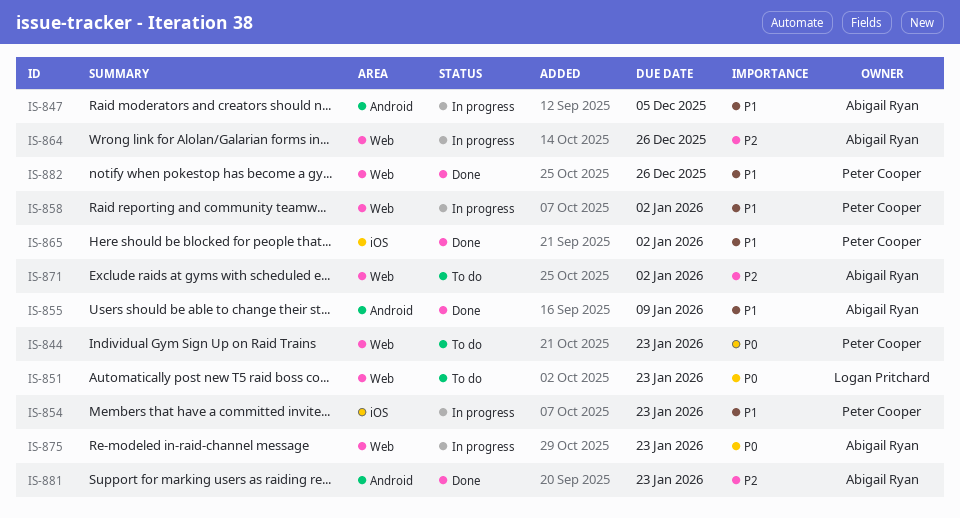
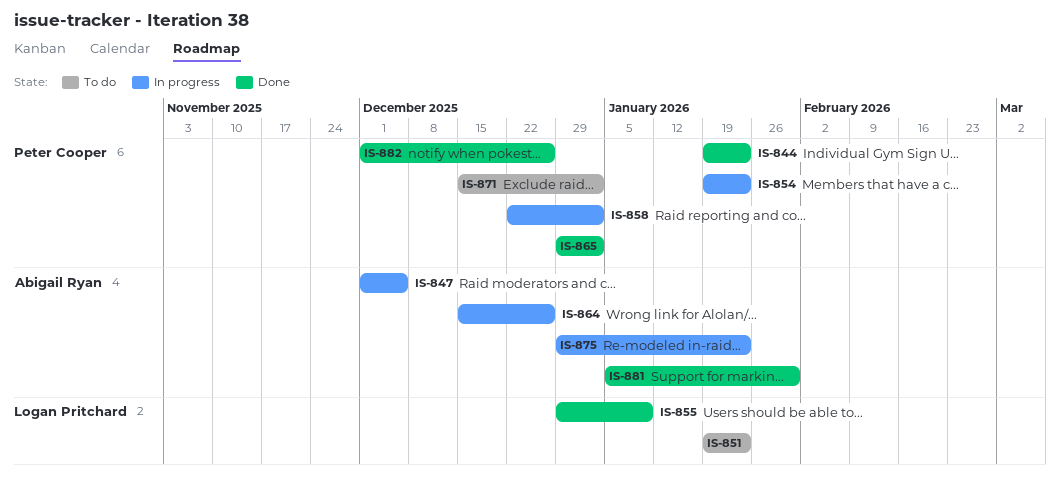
IS-844, status: To do -> Done
IS-855, owner: Abigail Ryan -> Logan Pritchard
IS-871, owner: Abigail Ryan -> Peter Cooper
IS-881, due: Jan 23 -> Jan 30

